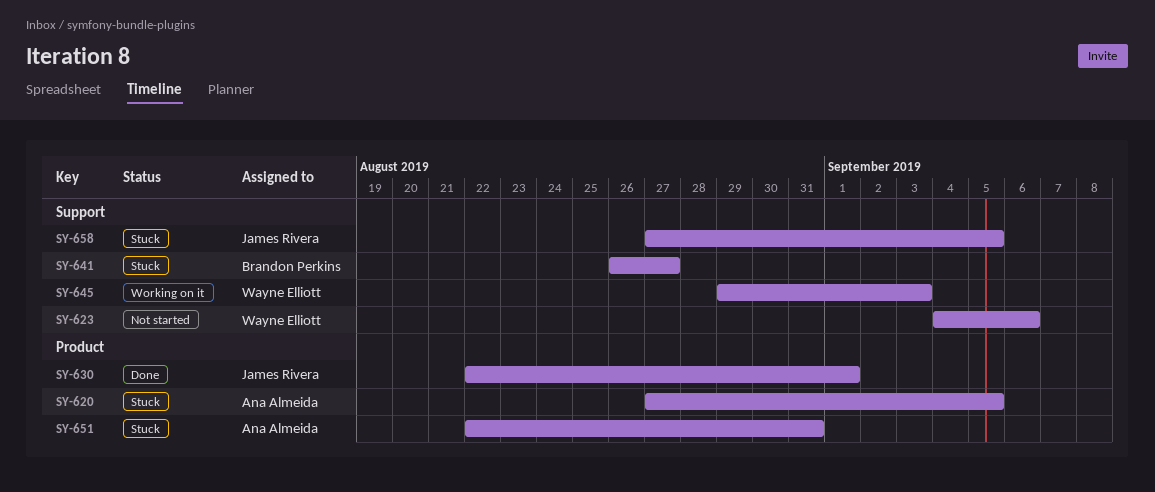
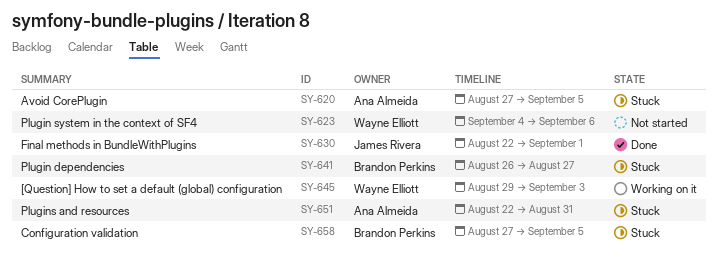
SY-658, owner: James Rivera -> Brandon Perkins

